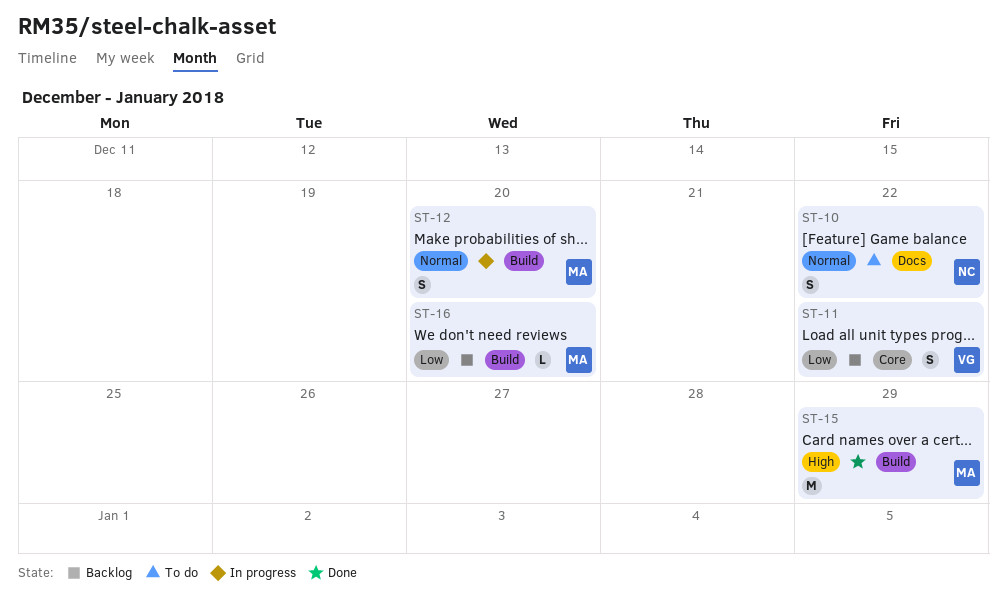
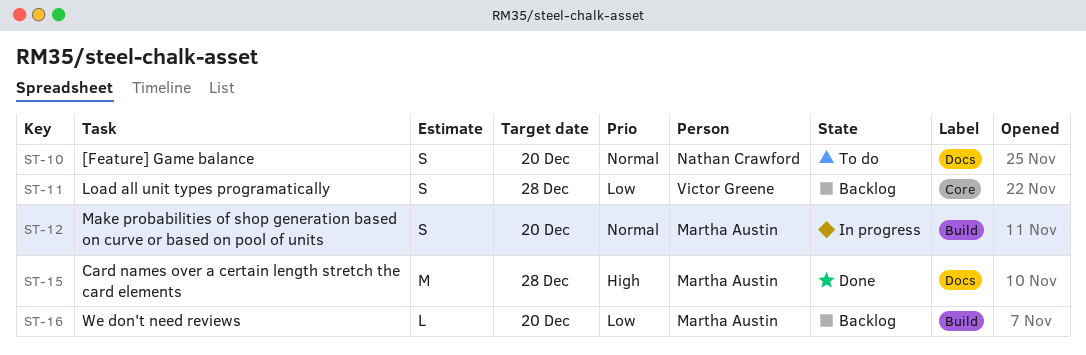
ST-10, due: Dec 22 -> Dec 20
ST-11, due: Dec 22 -> Dec 28
ST-15, label: Build -> Docs
ST-15, due: Dec 29 -> Dec 28

